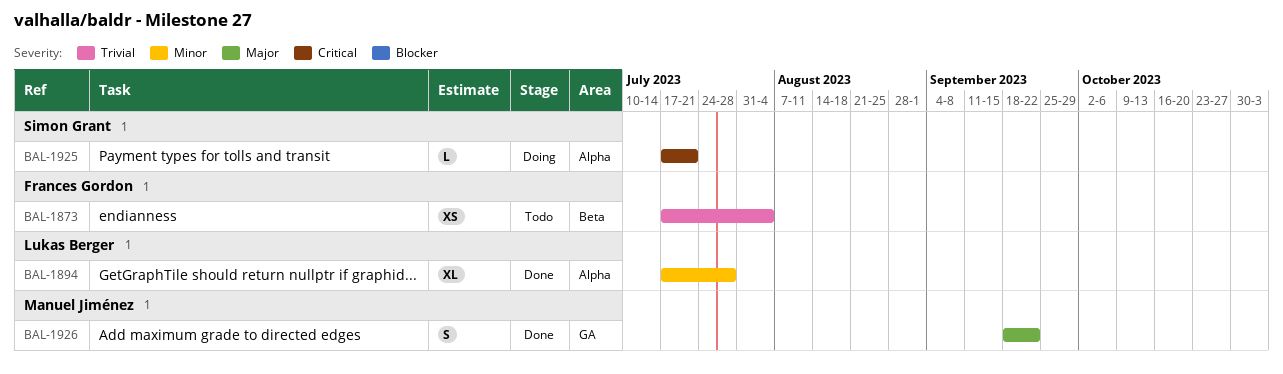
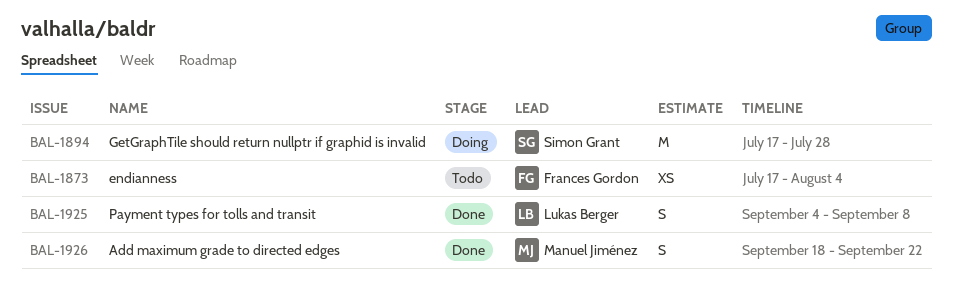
BAL-1894, status: Done -> Doing
BAL-1894, owner: Lukas Berger -> Simon Grant
BAL-1894, estimate: XL -> M
BAL-1925, status: Doing -> Done
BAL-1925, owner: Simon Grant -> Lukas Berger
BAL-1925, estimate: L -> S
BAL-1925, start: Jul 17 -> Sep 4
BAL-1925, due: Jul 21 -> Sep 8

